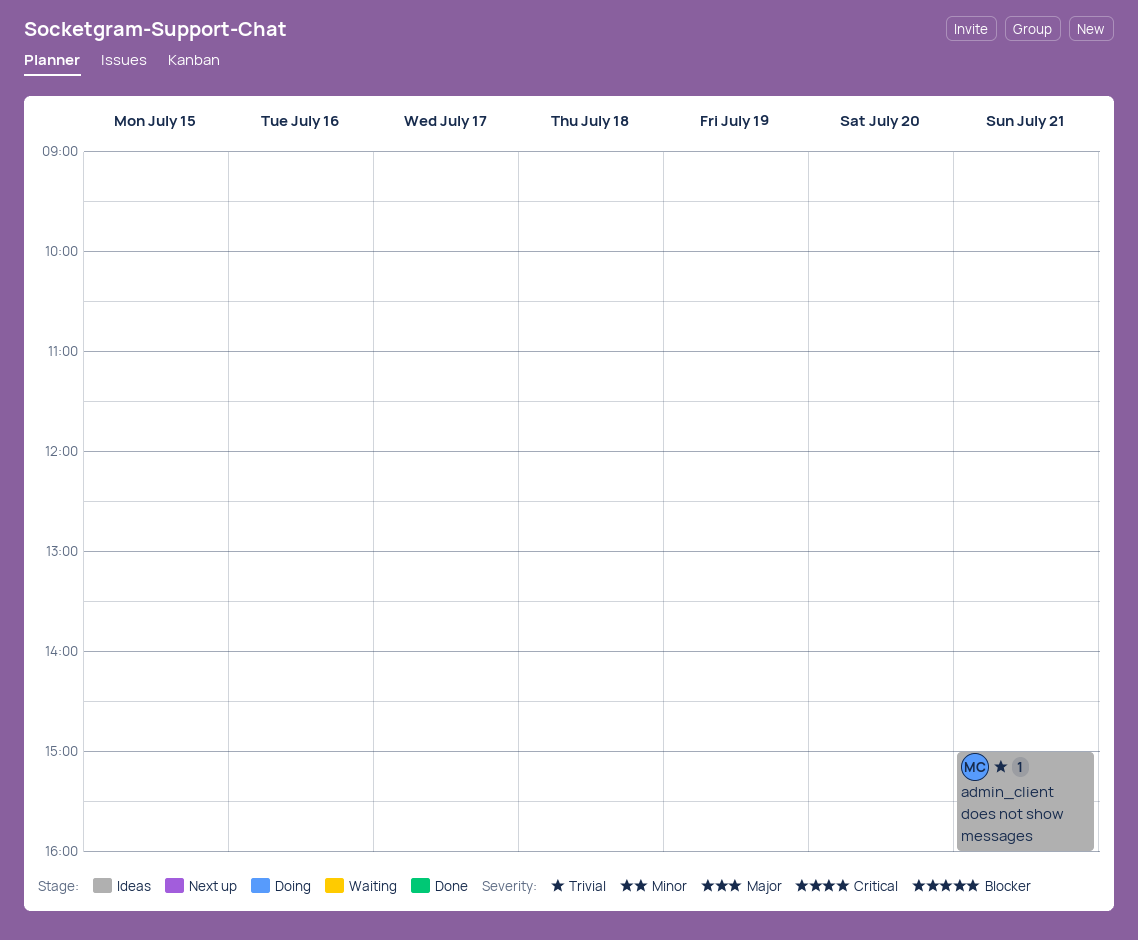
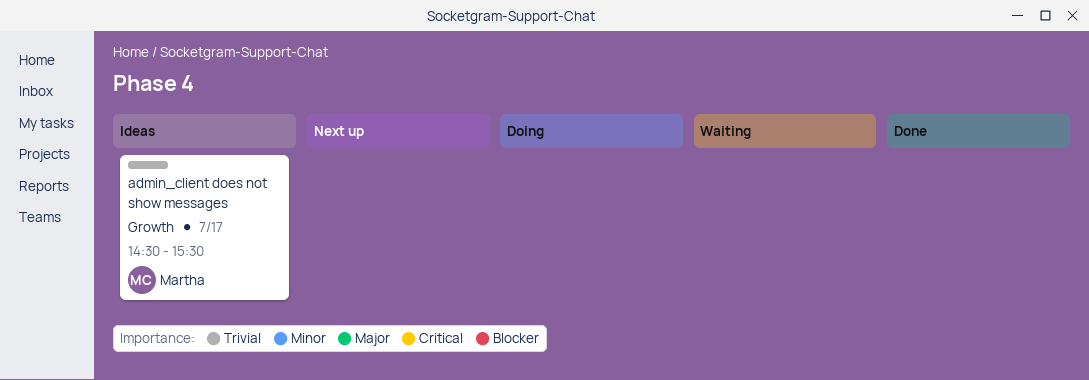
admin_client does not show messages, day: Jul 21 -> Jul 17
admin_client does not show messages, begins: 15:00 -> 14:30
admin_client does not show messages, ends: 16:00 -> 15:30

